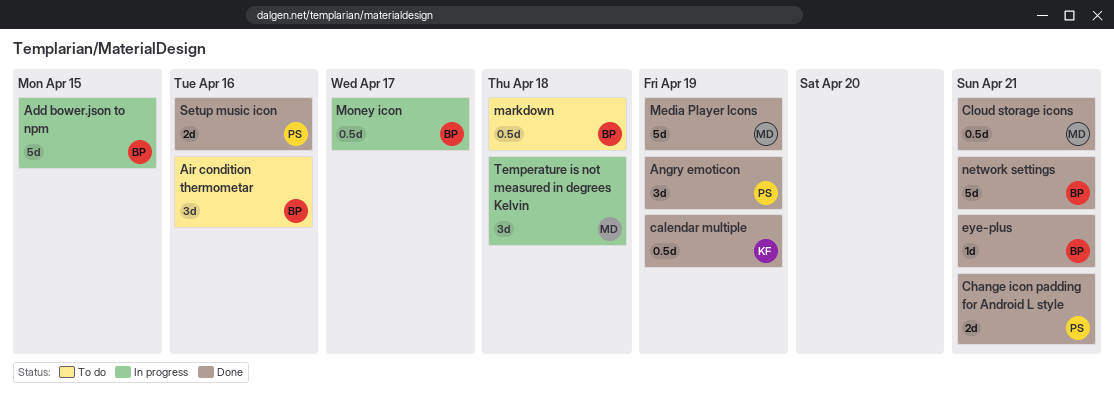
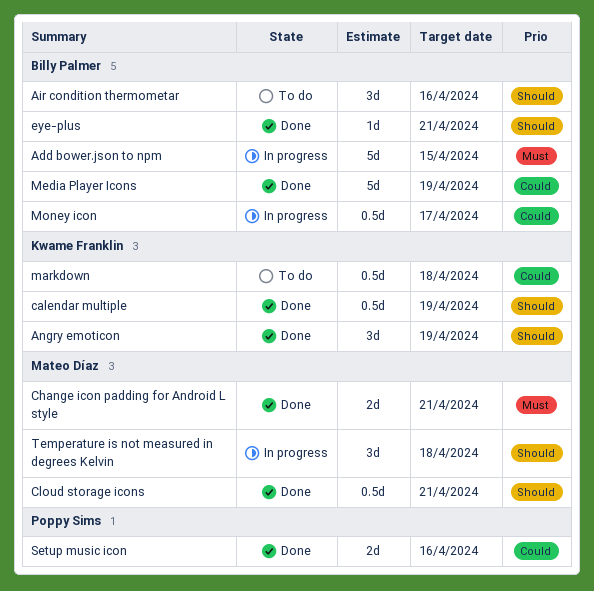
Angry emoticon, owner: Poppy Sims -> Kwame Franklin
Change icon padding for Android L style, owner: Poppy Sims -> Mateo Díaz
markdown, owner: Billy Palmer -> Kwame Franklin
Media Player Icons, owner: Mateo Díaz -> Billy Palmer
network settings: present -> none

